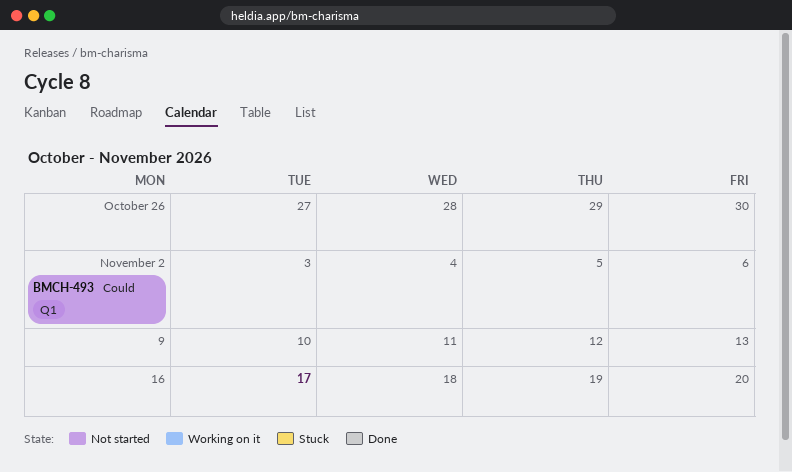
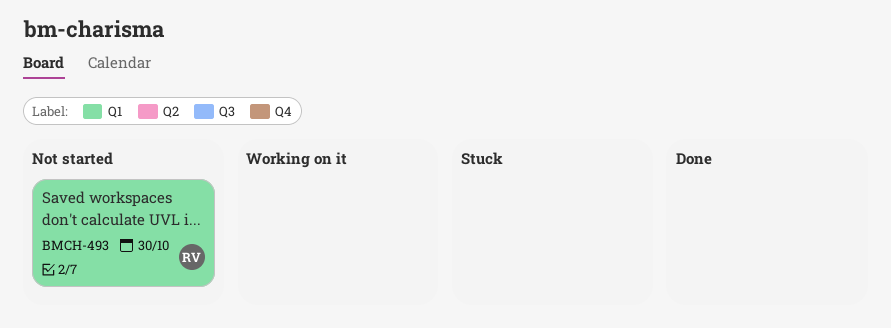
BMCH-493, due: Nov 2 -> Oct 30

